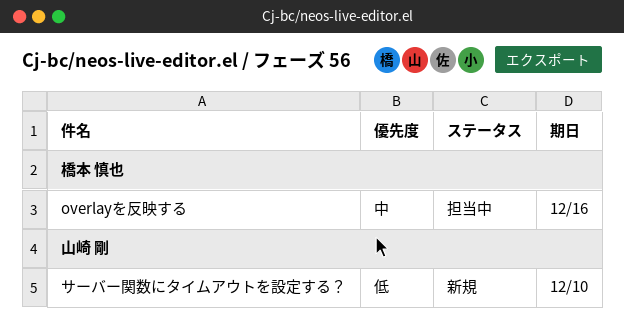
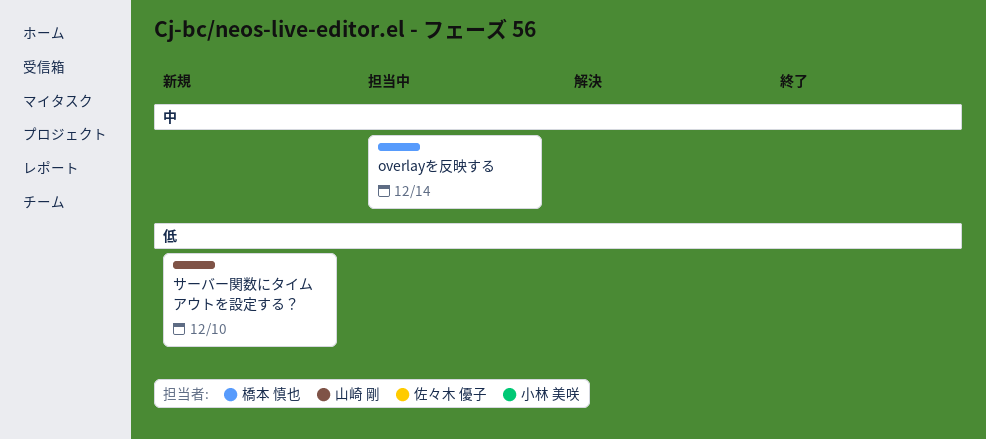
overlayを反映する, due: Dec 16 -> Dec 14

